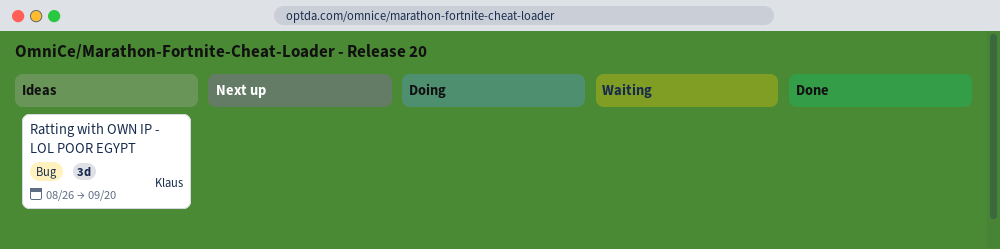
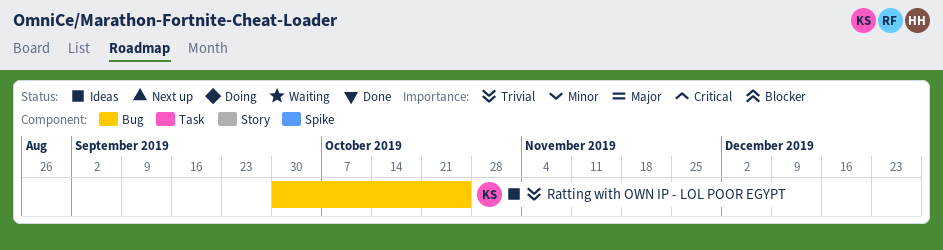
Ratting with OWN IP - LOL POOR EGYPT, start: Aug 26 -> Sep 30
Ratting with OWN IP - LOL POOR EGYPT, due: Sep 20 -> Oct 25

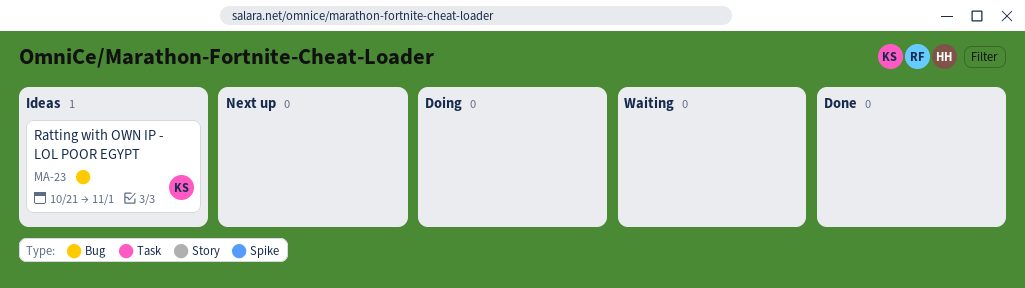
Ratting with OWN IP - LOL POOR EGYPT, start: Sep 30 -> Oct 21
Ratting with OWN IP - LOL POOR EGYPT, due: Oct 25 -> Nov 1

